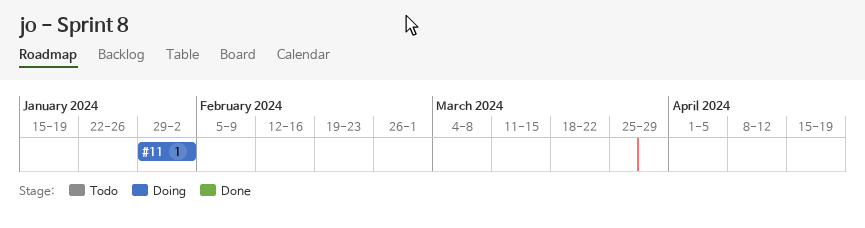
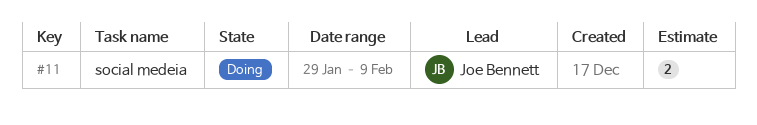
#11, estimate: 1 -> 2
#11, due: Feb 2 -> Feb 9

